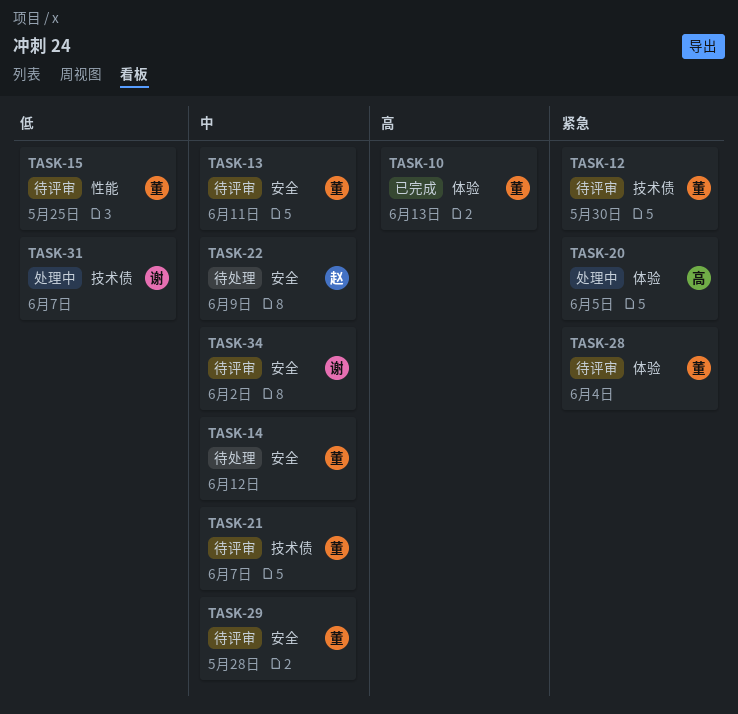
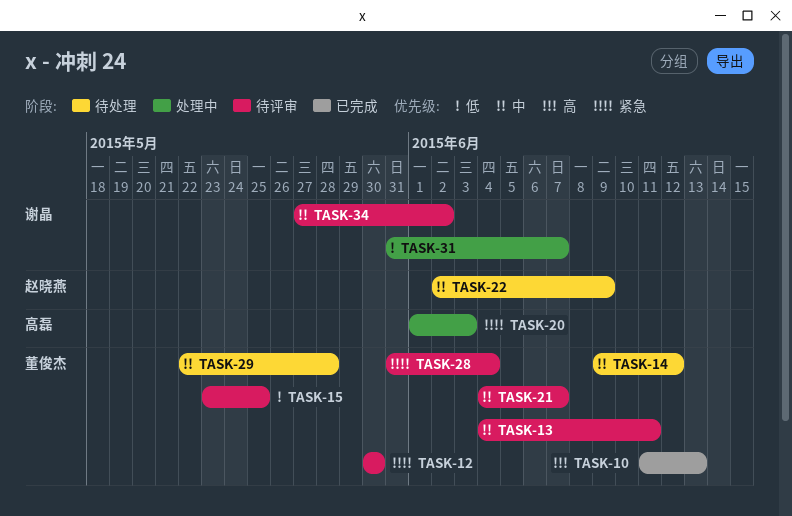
TASK-20, due: Jun 5 -> Jun 3
TASK-29, status: 待评审 -> 待处理

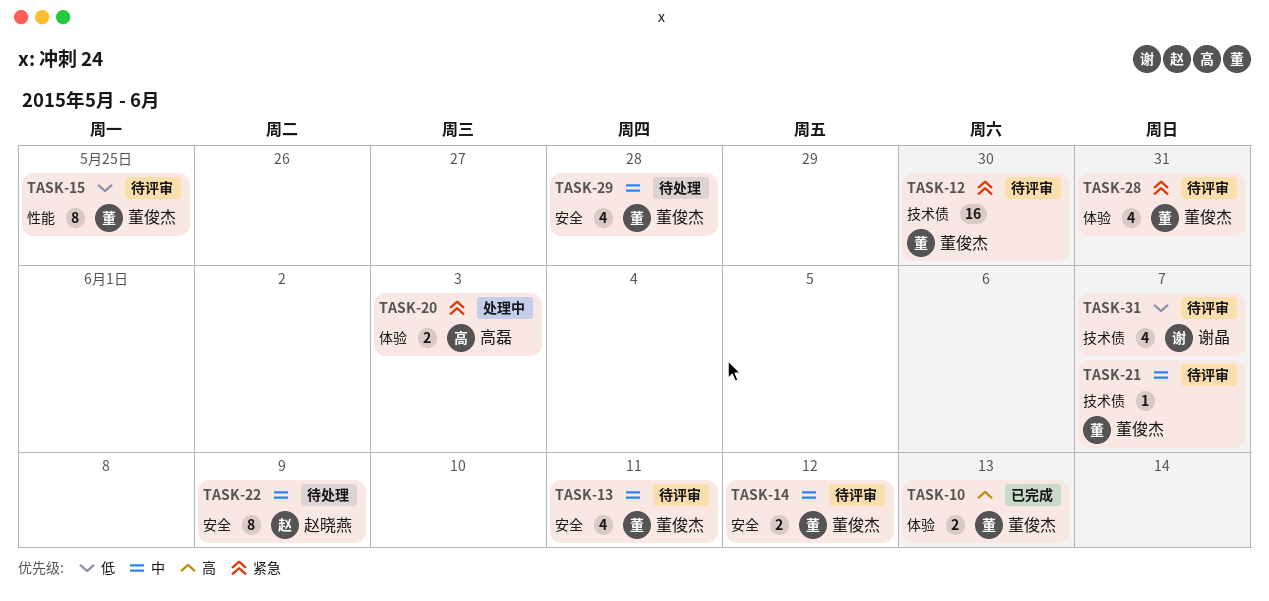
TASK-14, status: 待处理 -> 待评审
TASK-28, due: Jun 4 -> May 31
TASK-31, status: 处理中 -> 待评审
TASK-34: present -> none

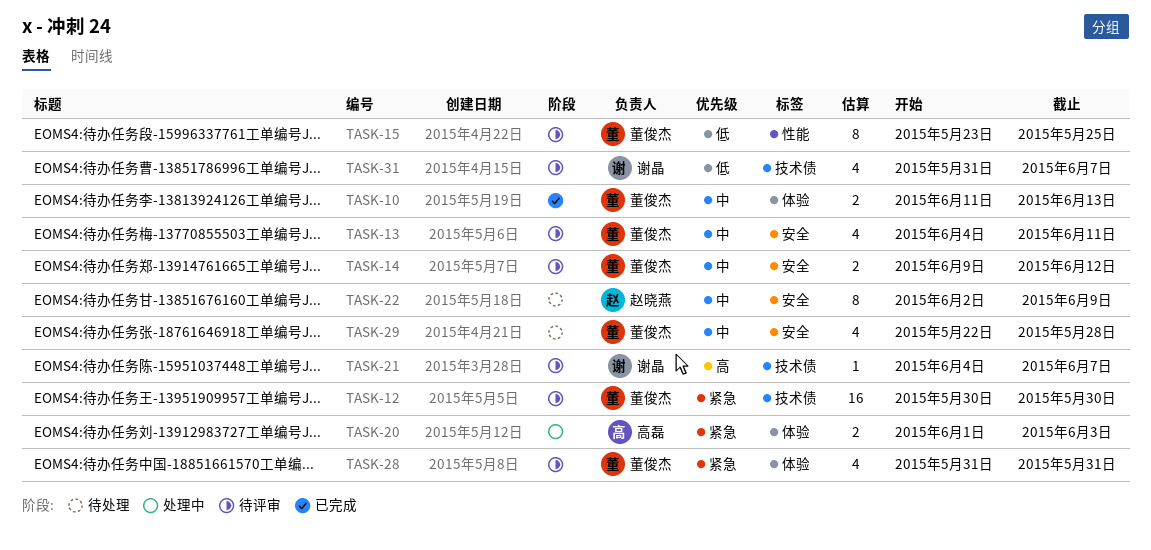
TASK-10, priority: 高 -> 中
TASK-21, owner: 董俊杰 -> 谢晶
TASK-21, priority: 中 -> 高

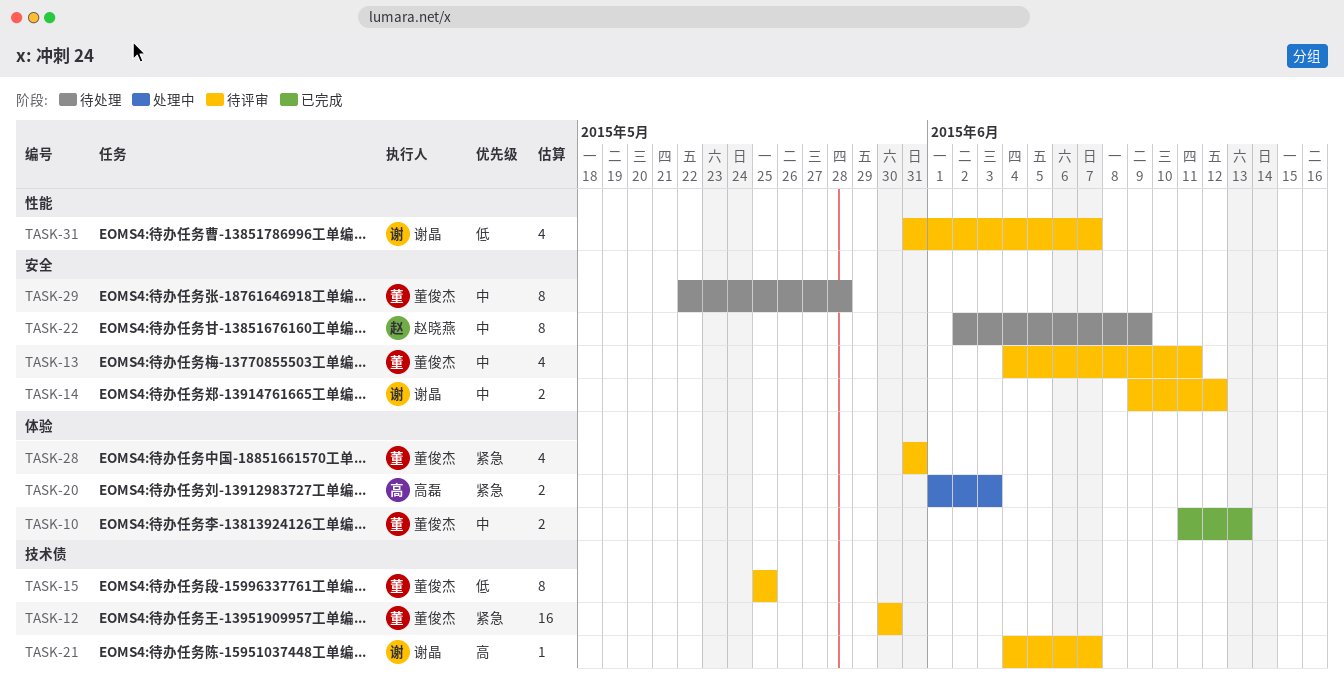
TASK-14, owner: 董俊杰 -> 谢晶
TASK-15, label: 性能 -> 技术债
TASK-15, start: May 23 -> May 25
TASK-29, estimate: 4 -> 8
TASK-31, label: 技术债 -> 性能

